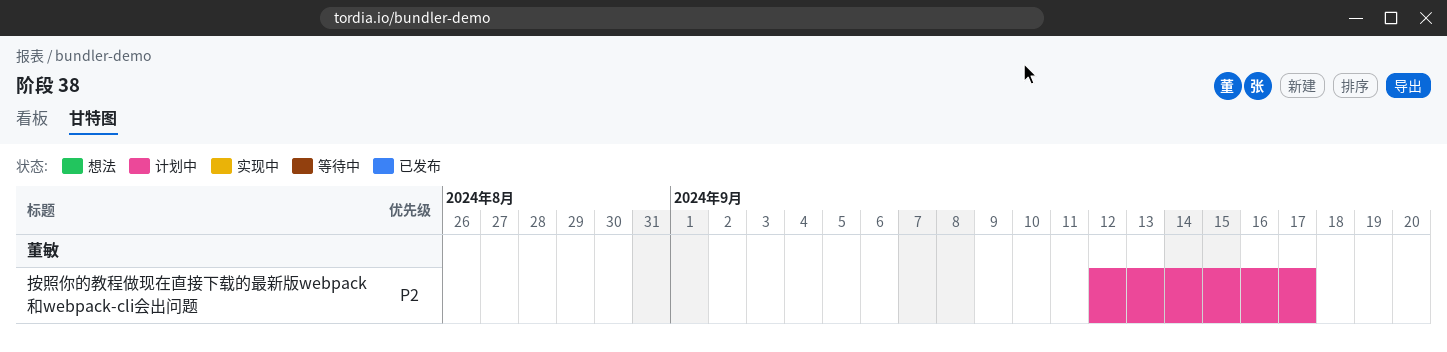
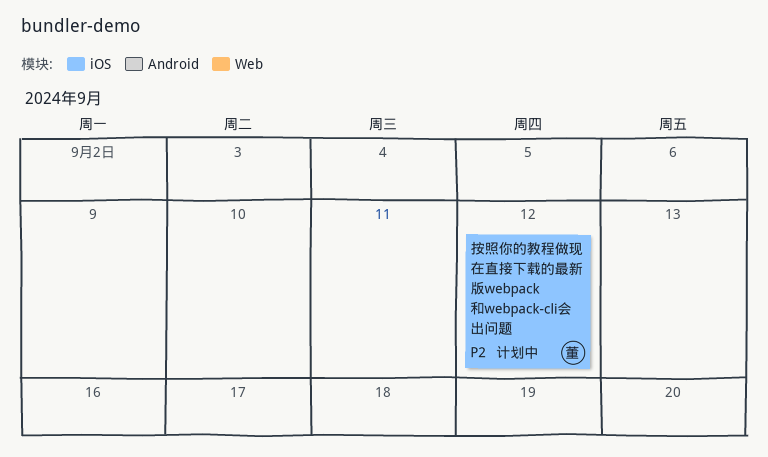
按照你的教程做现在直接下载的最新版webpack和webpack-cli会出问题, due: Sep 17 -> Sep 12

